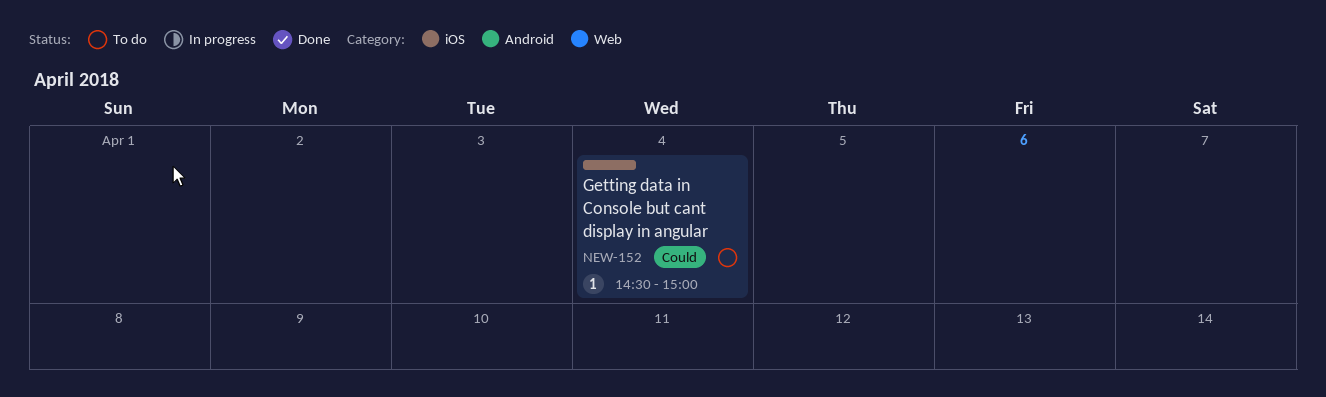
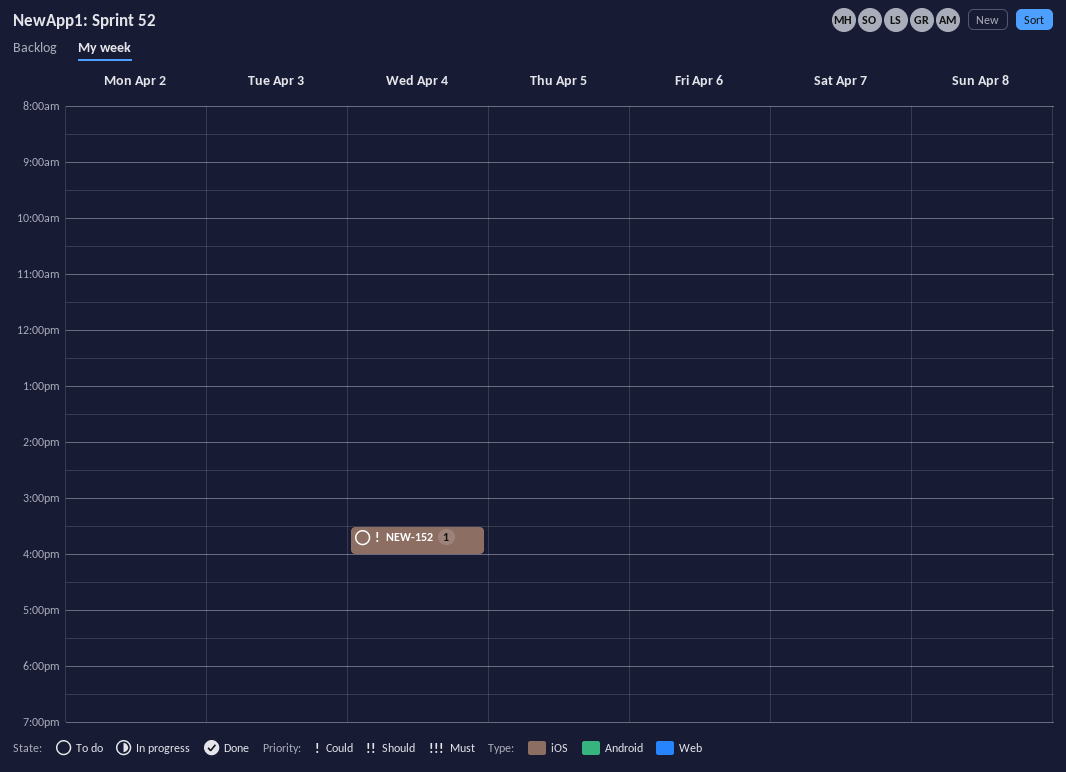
NEW-152, begins: 14:30 -> 15:30
NEW-152, ends: 15:00 -> 16:00

